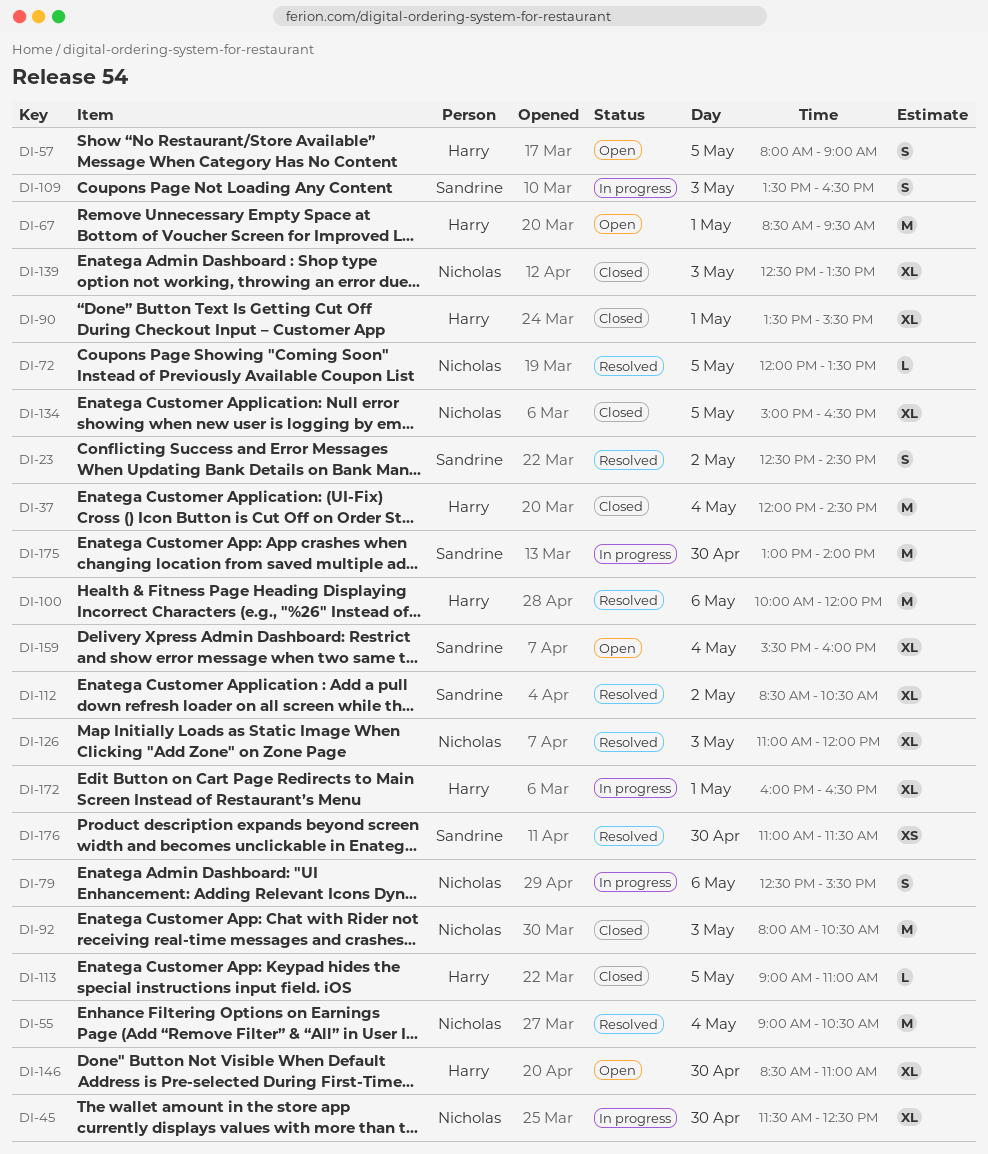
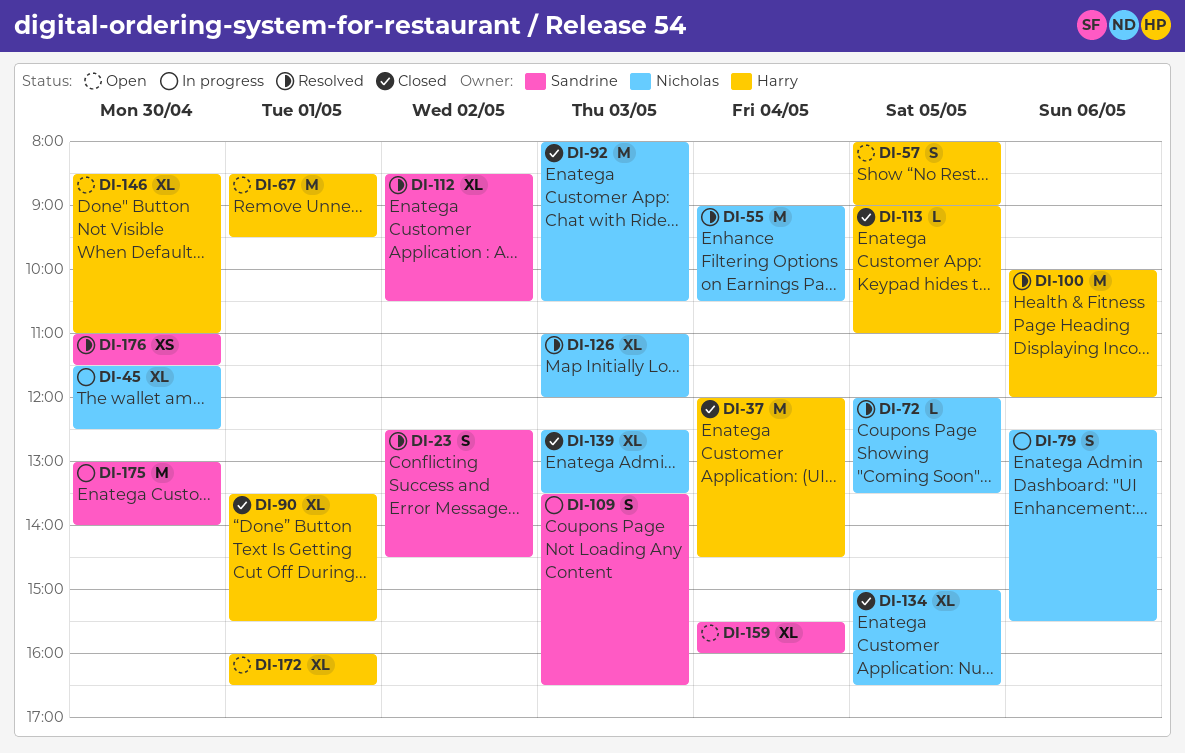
DI-172, status: In progress -> Open

